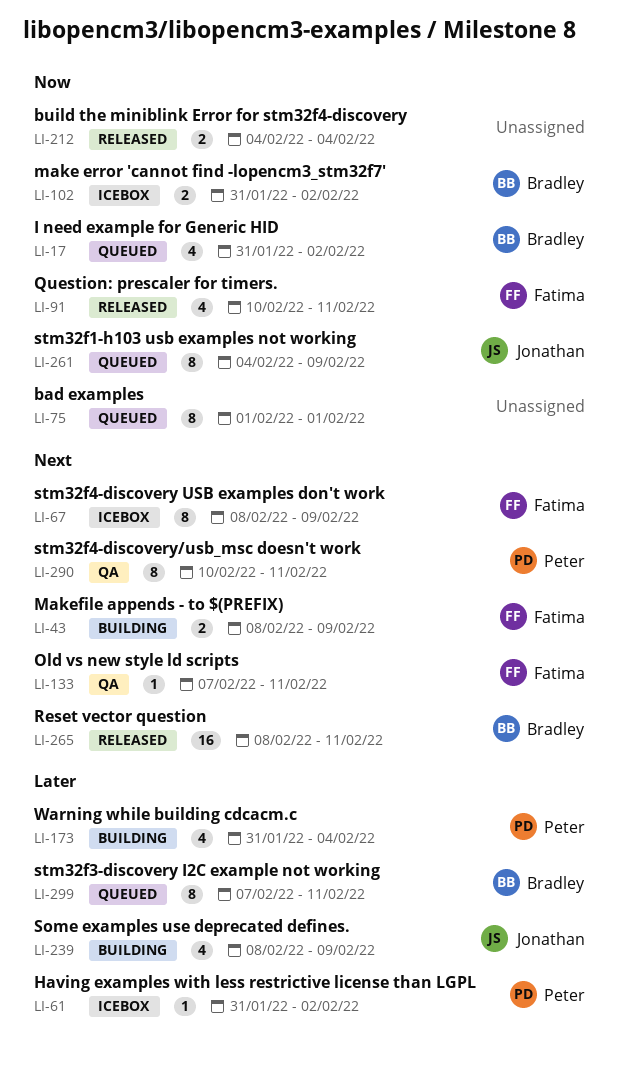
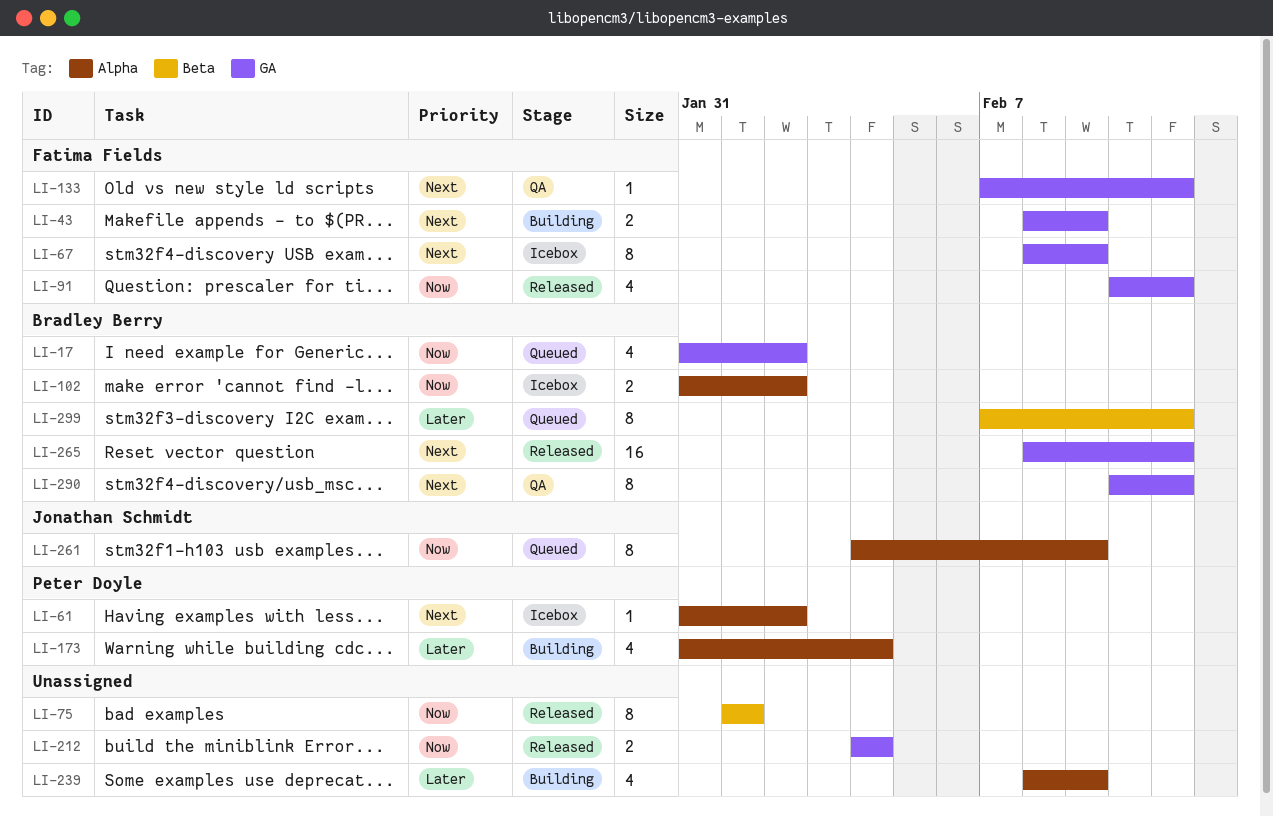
LI-61, priority: Later -> Next
LI-75, status: Queued -> Released
LI-239, owner: Jonathan Schmidt -> none
LI-290, owner: Peter Doyle -> Bradley Berry

